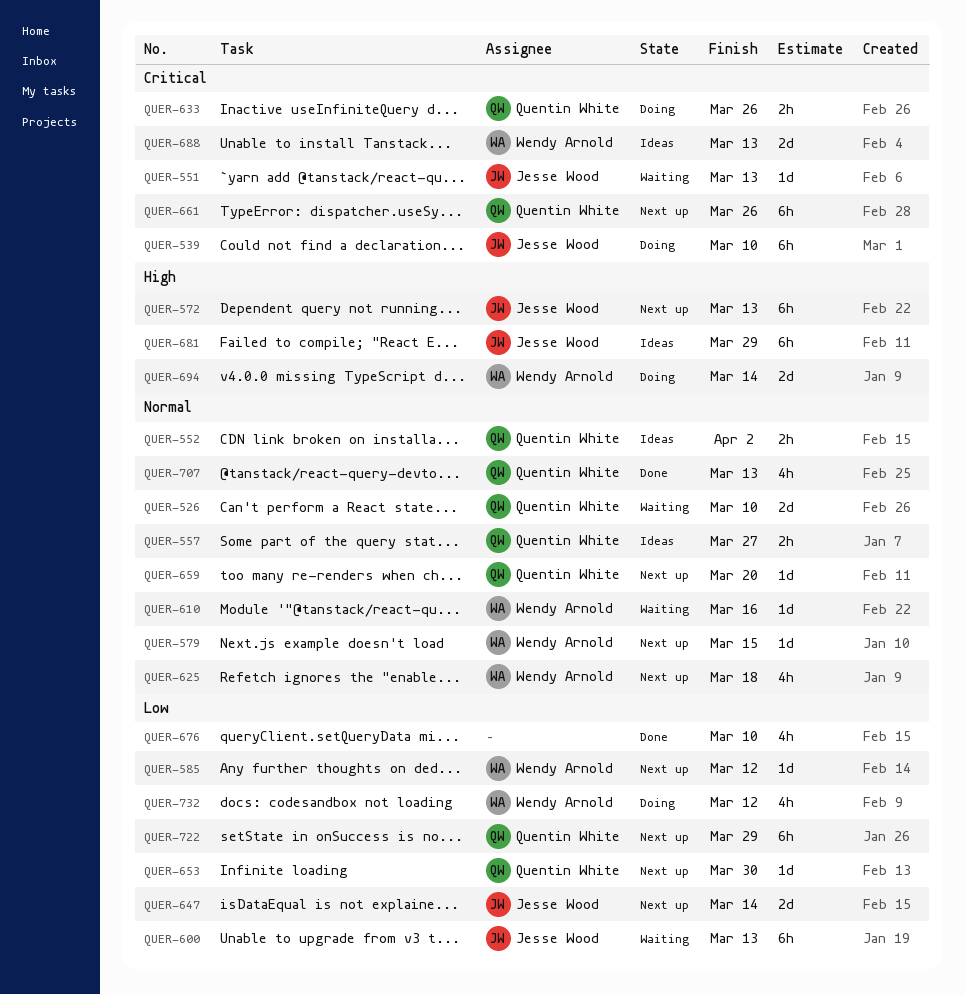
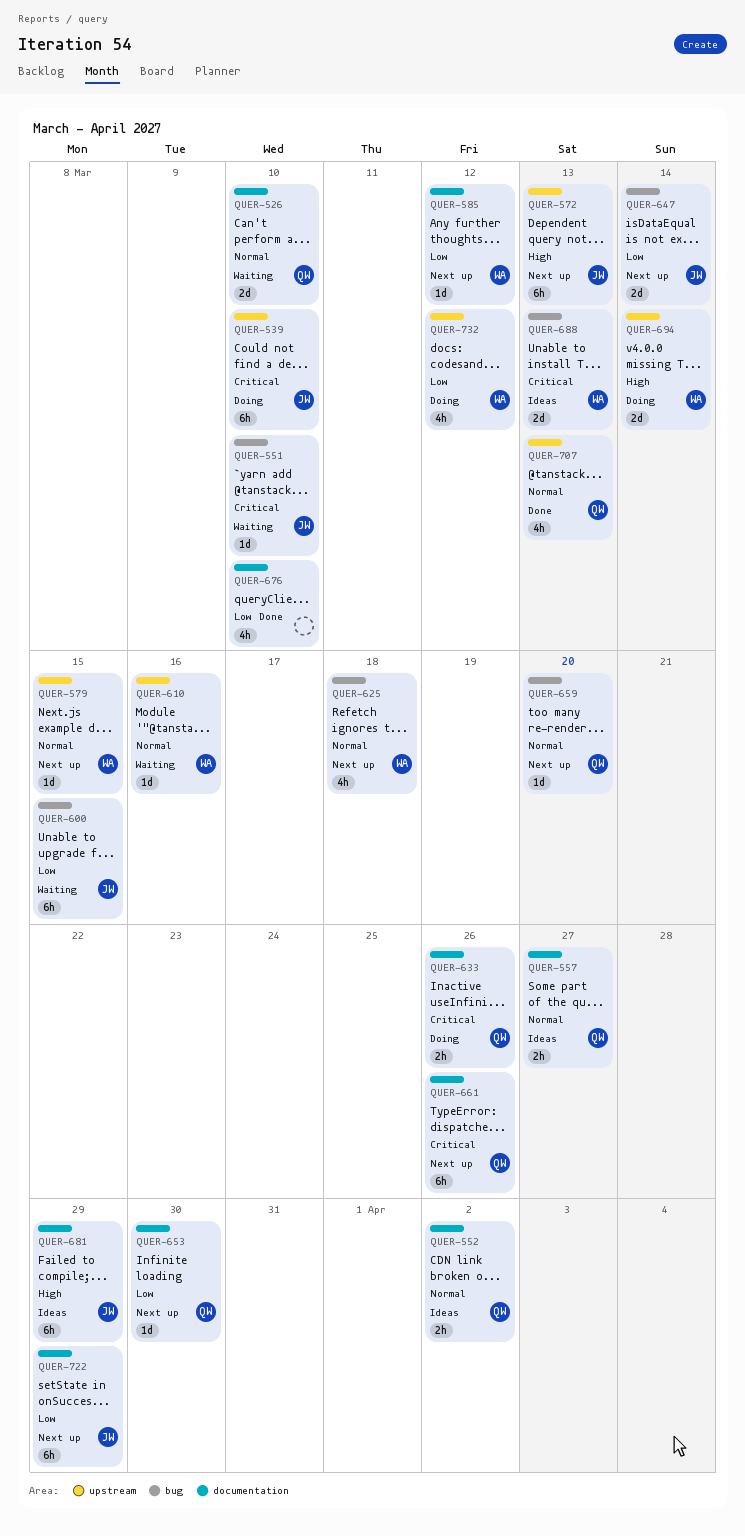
QUER-551, due: Mar 13 -> Mar 10
QUER-600, due: Mar 13 -> Mar 15
QUER-722, owner: Quentin White -> Jesse Wood

